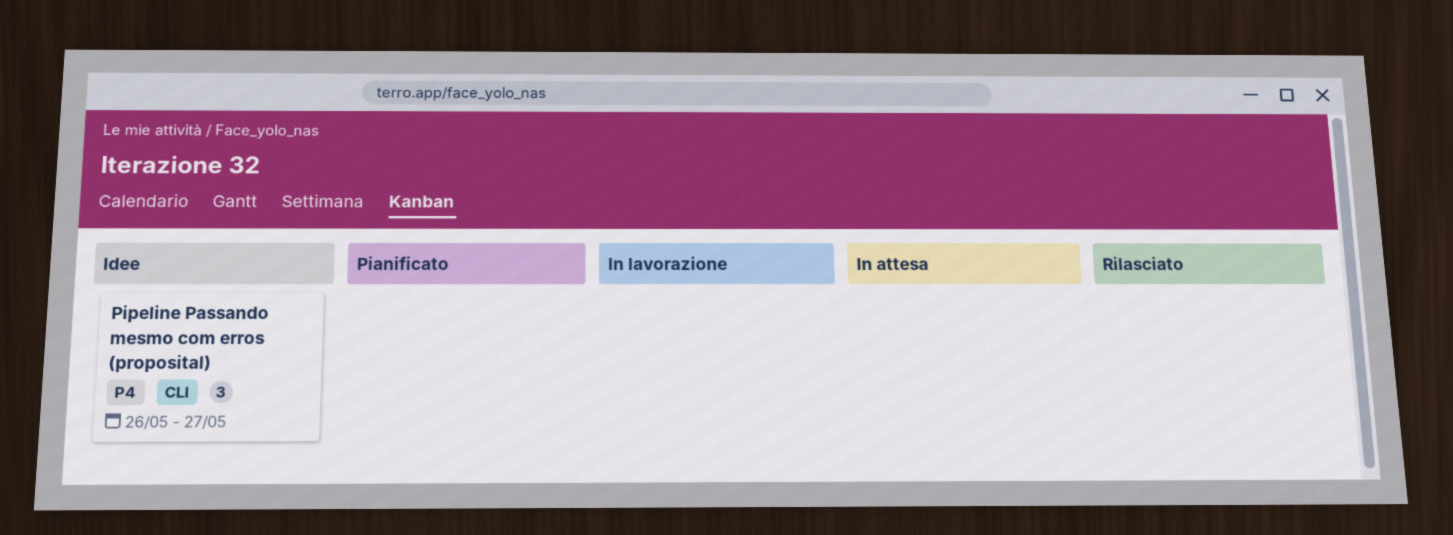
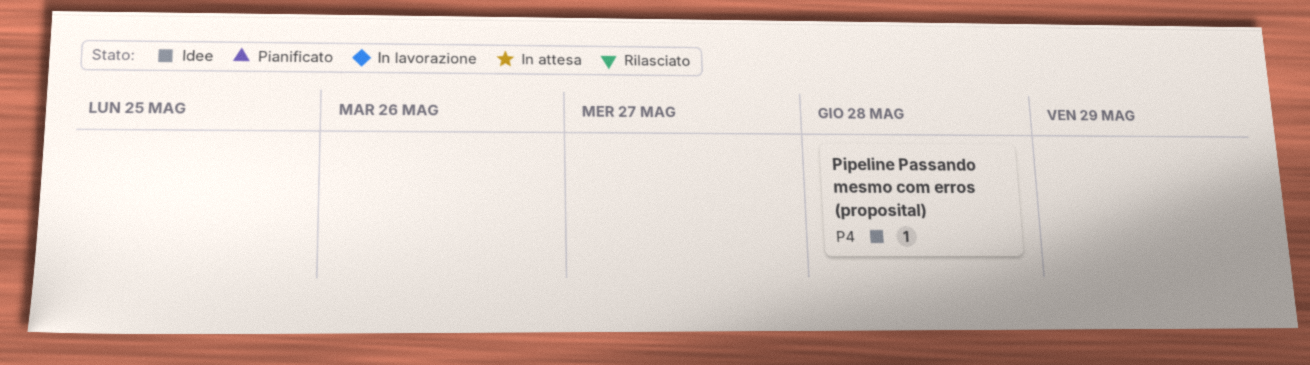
Pipeline Passando mesmo com erros (proposital), estimate: 3 -> 1
Pipeline Passando mesmo com erros (proposital), due: May 27 -> May 28

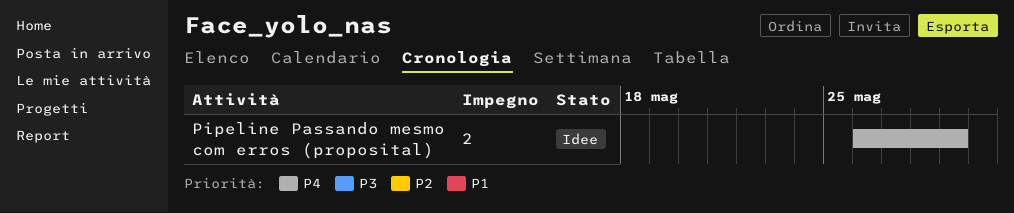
Pipeline Passando mesmo com erros (proposital), estimate: 1 -> 2
Pipeline Passando mesmo com erros (proposital), due: May 28 -> May 29

